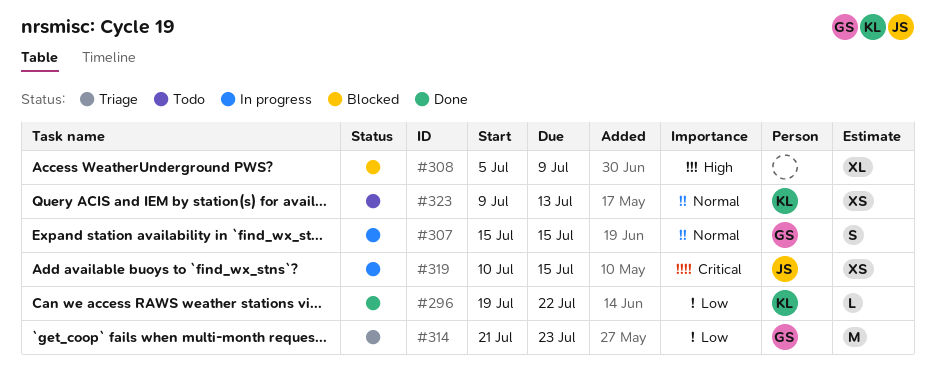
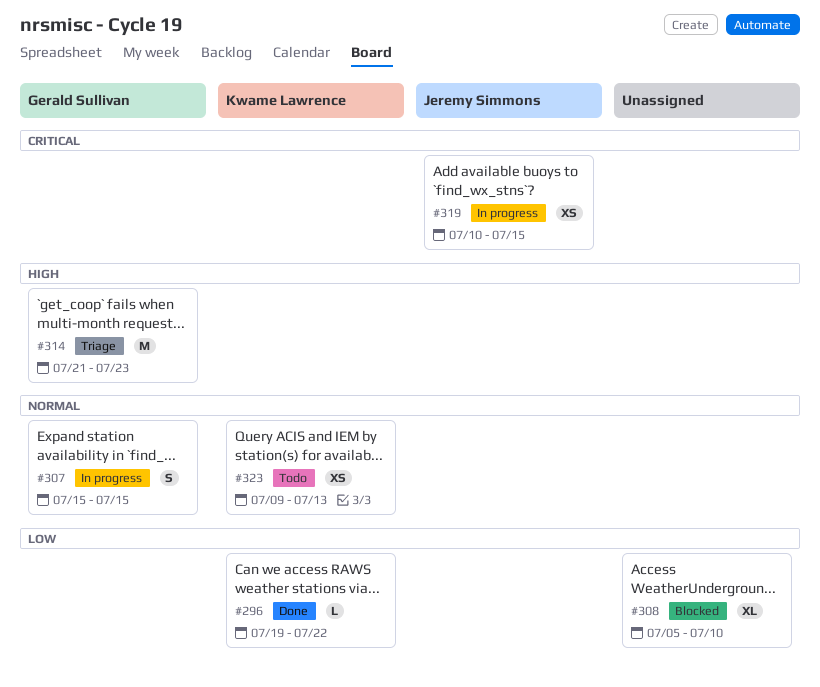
#308, priority: High -> Low
#308, due: Jul 9 -> Jul 10
#314, priority: Low -> High

